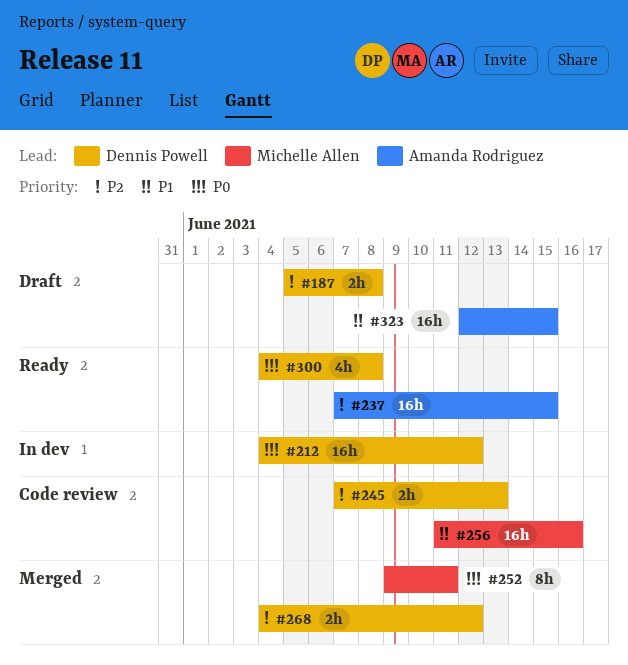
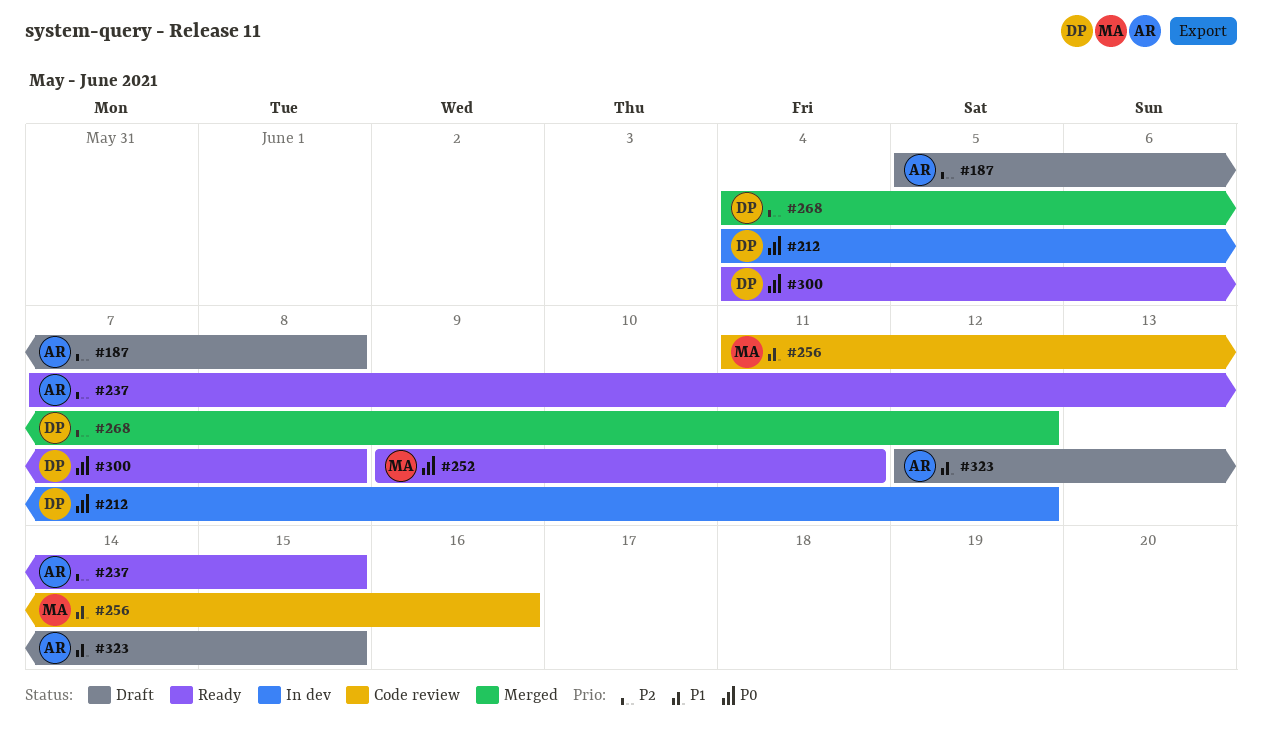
#187, owner: Dennis Powell -> Amanda Rodriguez
#245: present -> none
#252, status: Merged -> Ready

